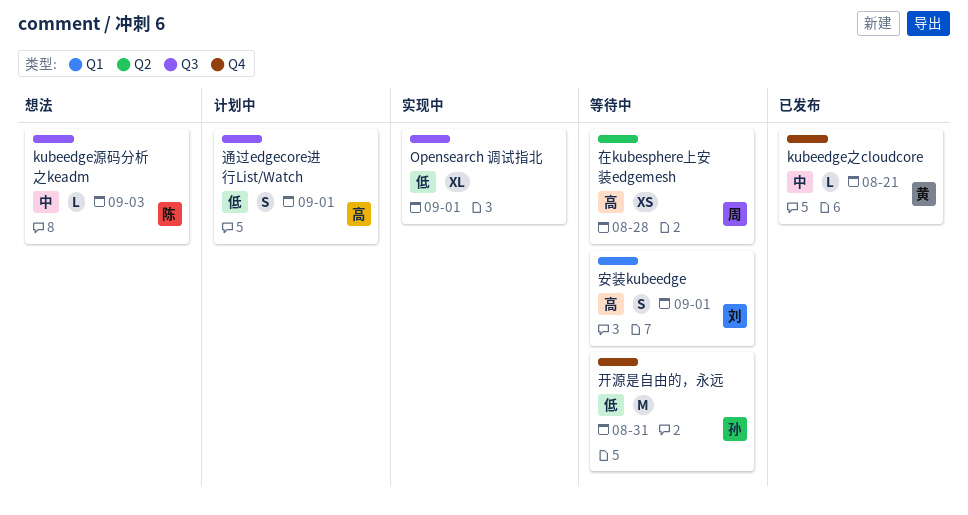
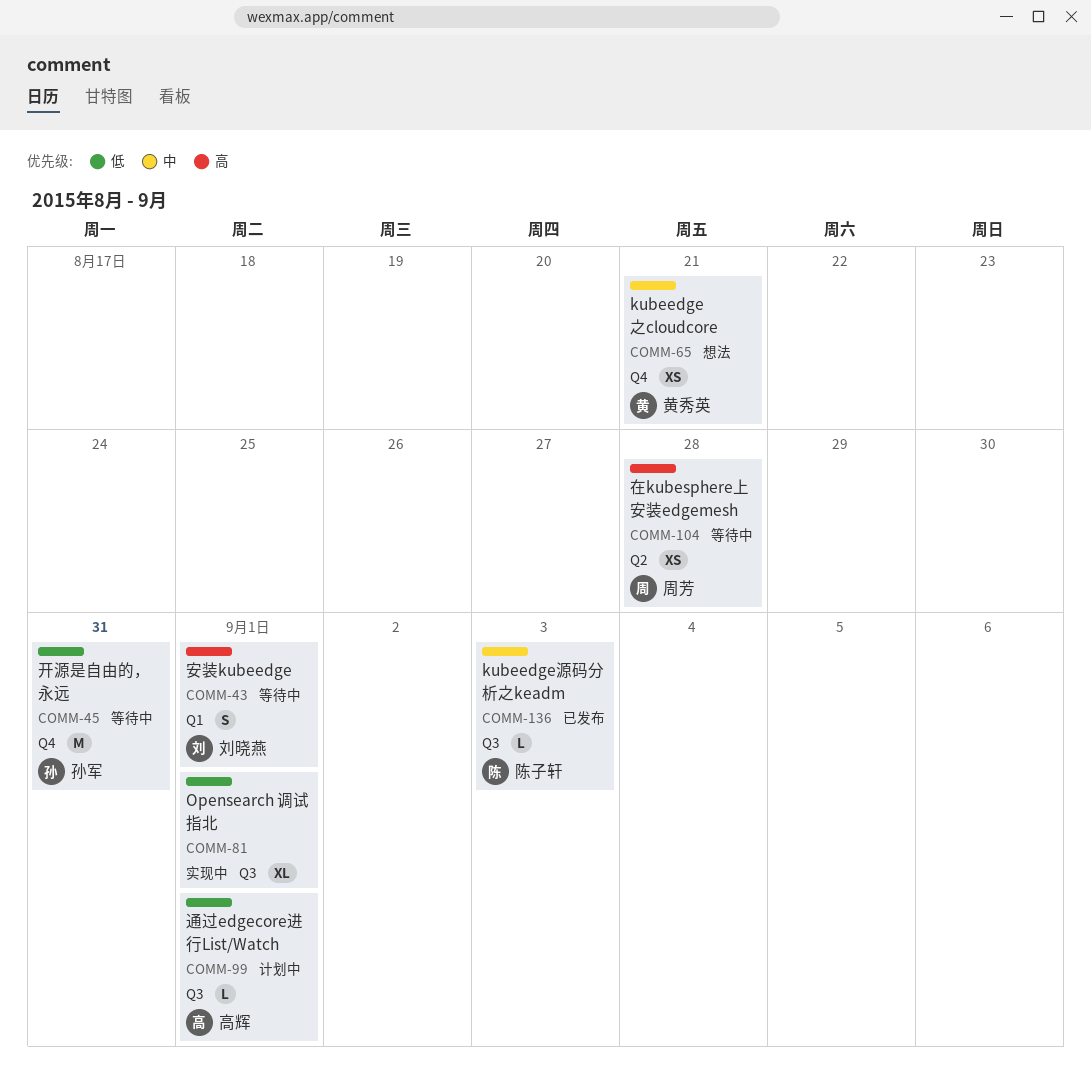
kubeedge之cloudcore, status: 已发布 -> 想法
kubeedge之cloudcore, estimate: L -> XS
kubeedge源码分析之keadm, status: 想法 -> 已发布
通过edgecore进行List/Watch, estimate: S -> L

